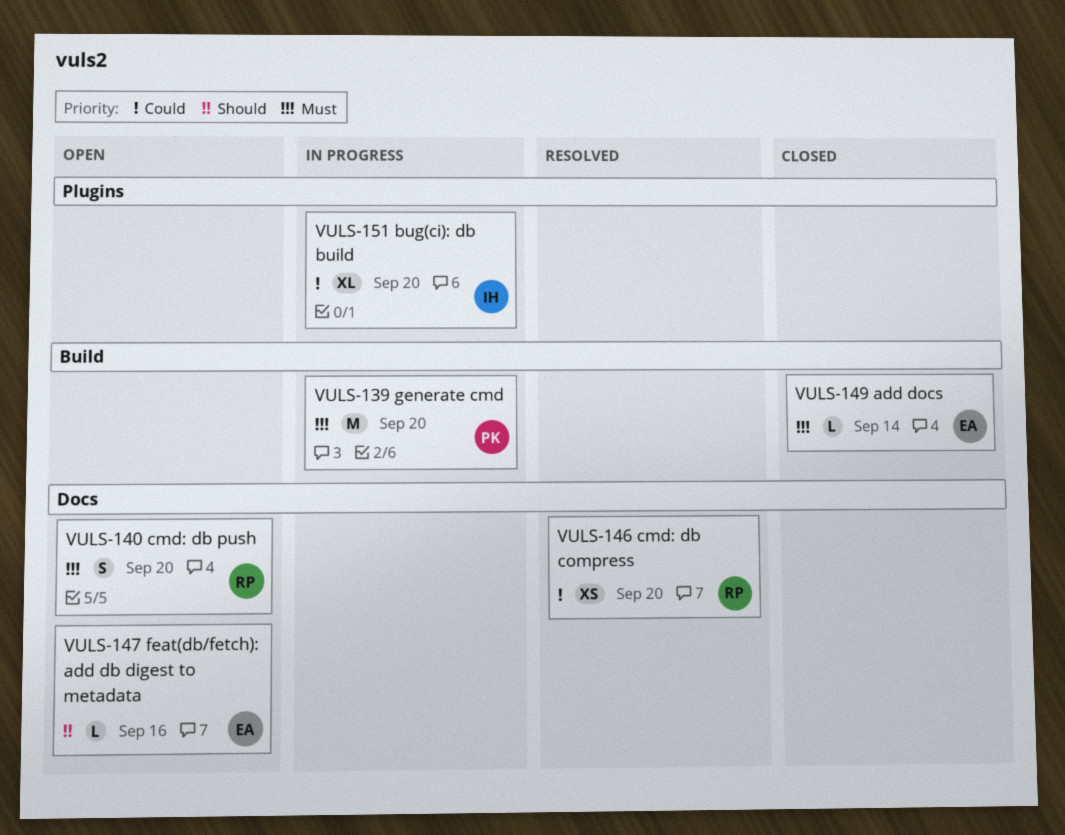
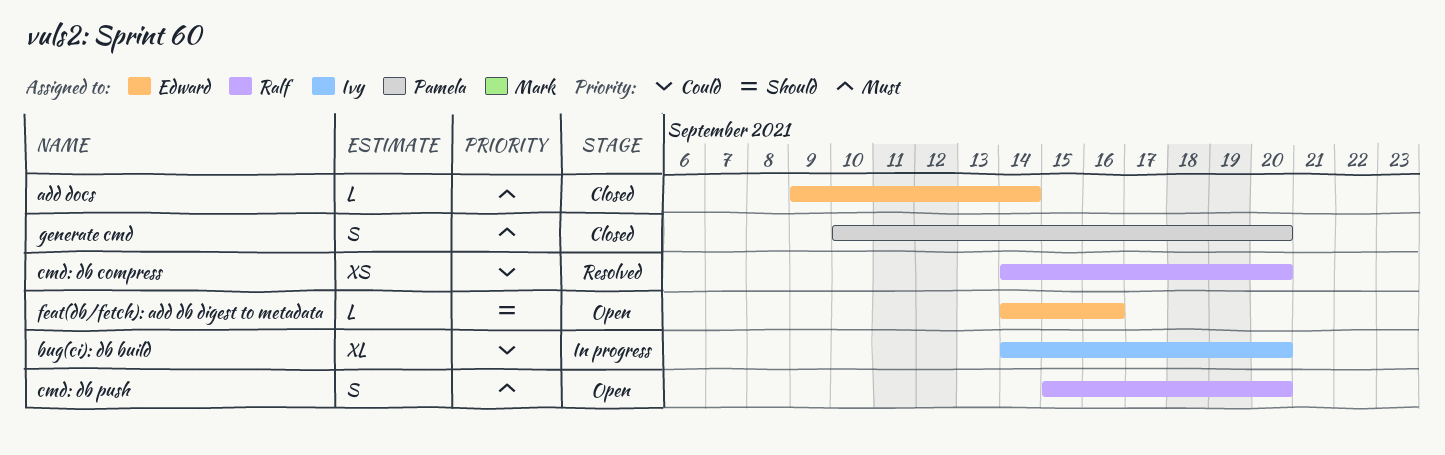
generate cmd, status: In progress -> Closed
generate cmd, estimate: M -> S

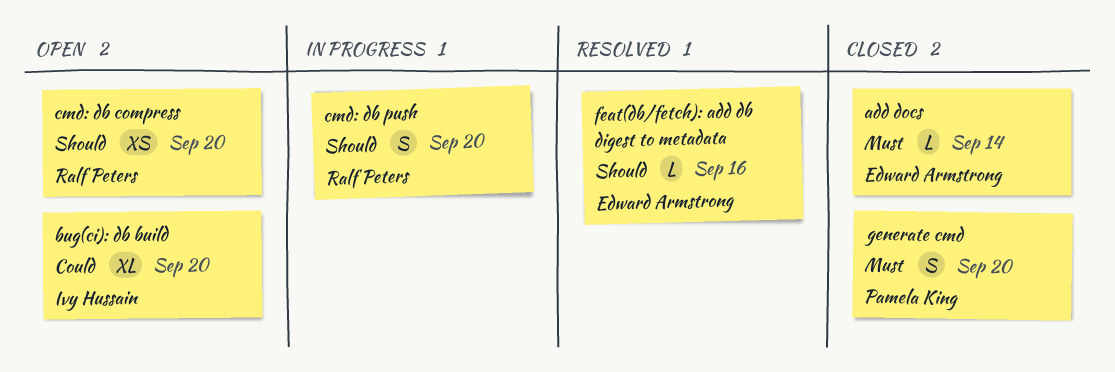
bug(ci): db build, status: In progress -> Open
cmd: db compress, status: Resolved -> Open
cmd: db compress, priority: Could -> Should
cmd: db push, status: Open -> In progress
cmd: db push, priority: Must -> Should
feat(db/fetch): add db digest to metadata, status: Open -> Resolved

